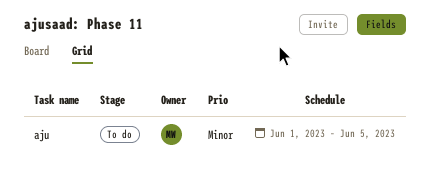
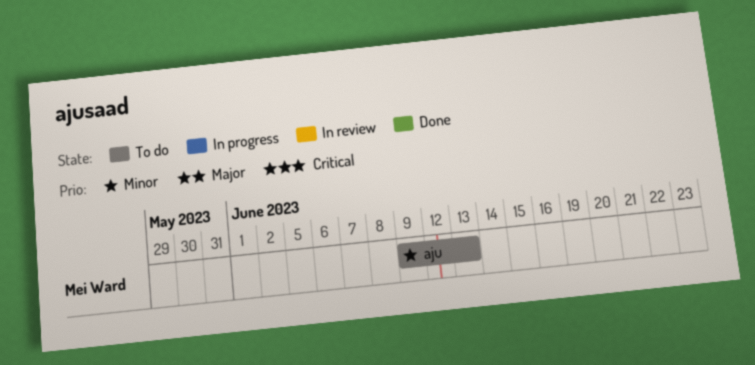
aju, start: Jun 1 -> Jun 9
aju, due: Jun 5 -> Jun 13

